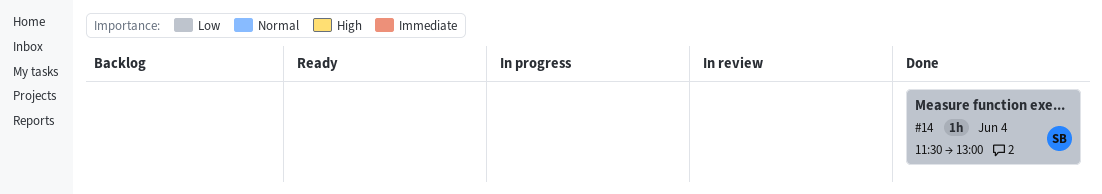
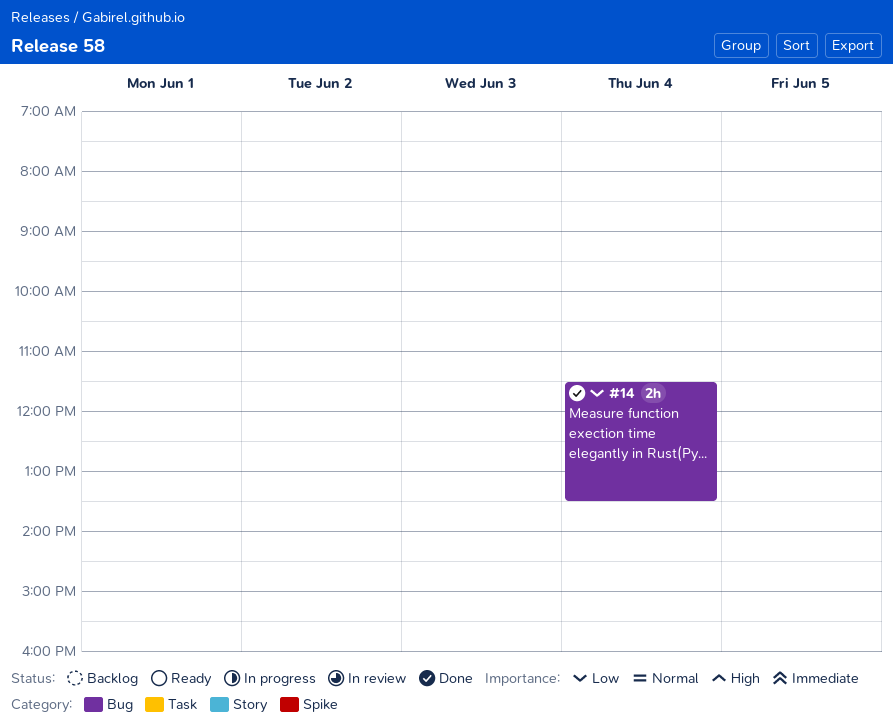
#14, estimate: 1h -> 2h
#14, ends: 13:00 -> 13:30

